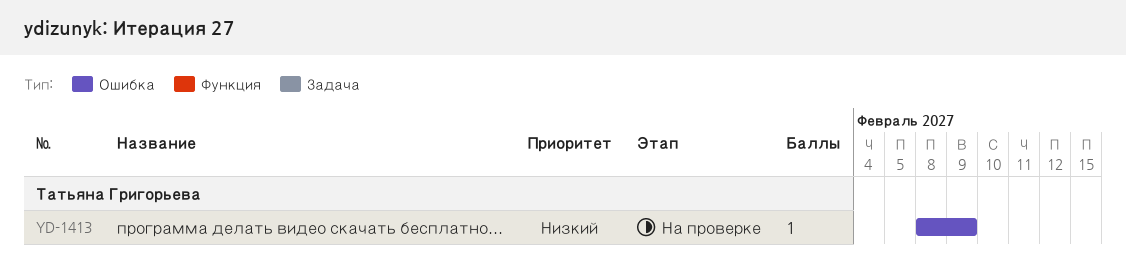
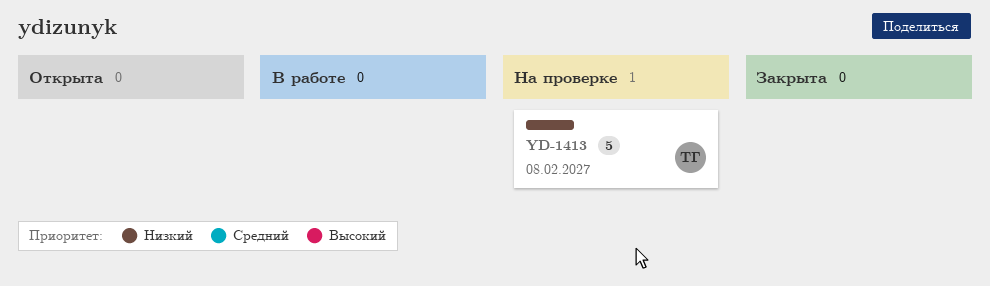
YD-1413, estimate: 1 -> 5
YD-1413, due: Feb 9 -> Feb 8

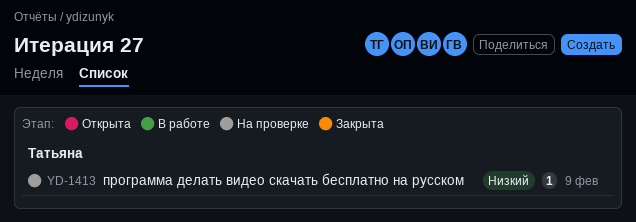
YD-1413, estimate: 5 -> 1
YD-1413, due: Feb 8 -> Feb 9

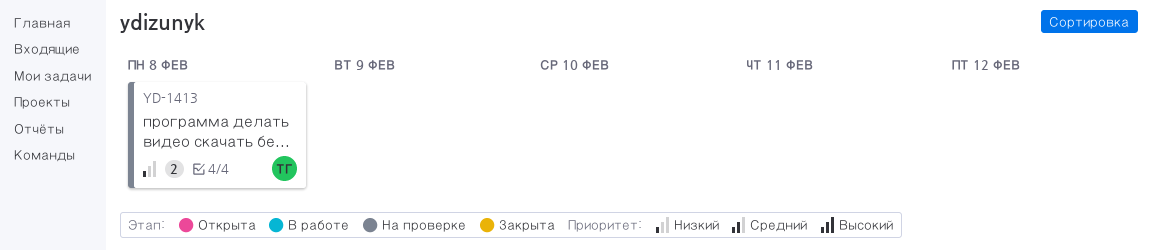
YD-1413, estimate: 1 -> 2
YD-1413, due: Feb 9 -> Feb 8

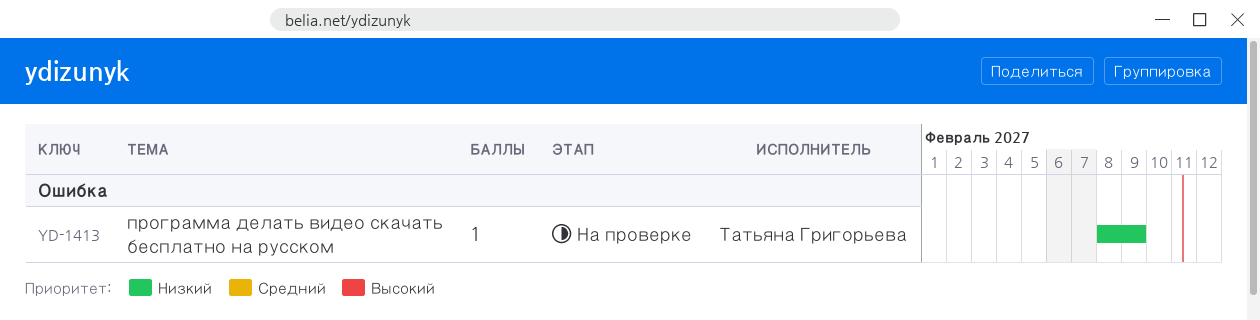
YD-1413, estimate: 2 -> 1
YD-1413, due: Feb 8 -> Feb 9

